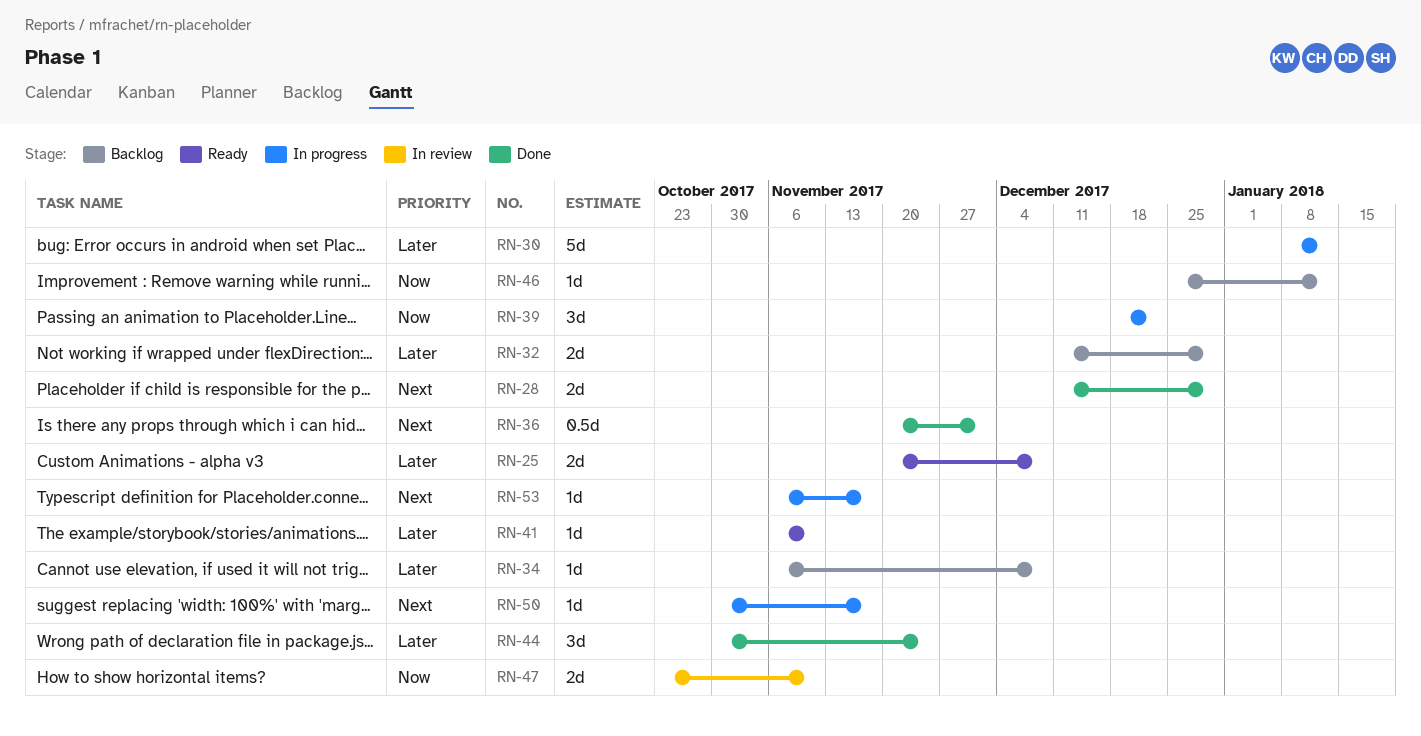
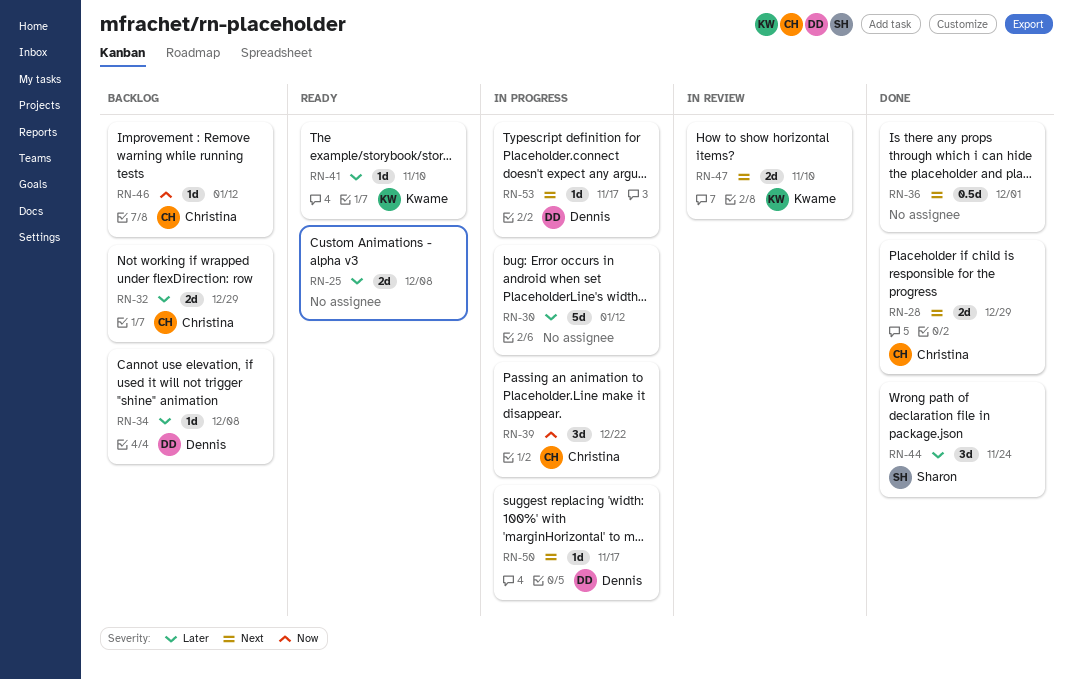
RN-47, priority: Now -> Next

